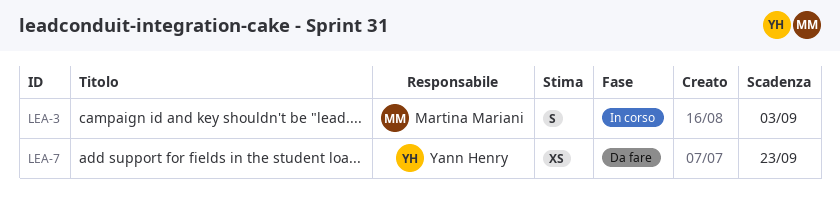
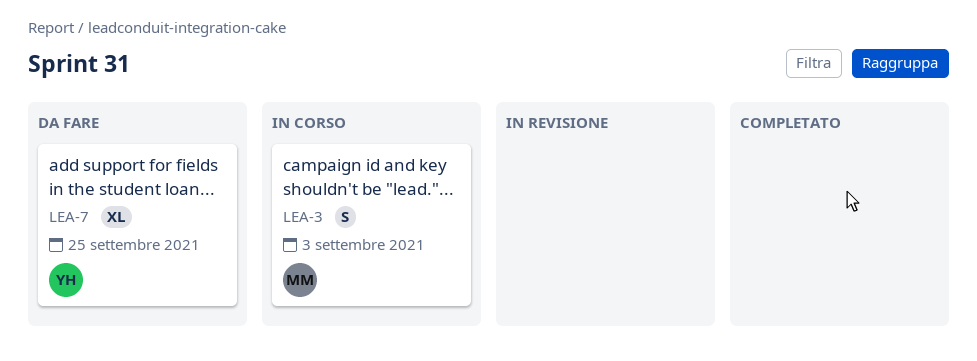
LEA-7, estimate: XS -> XL
LEA-7, due: Sep 23 -> Sep 25

